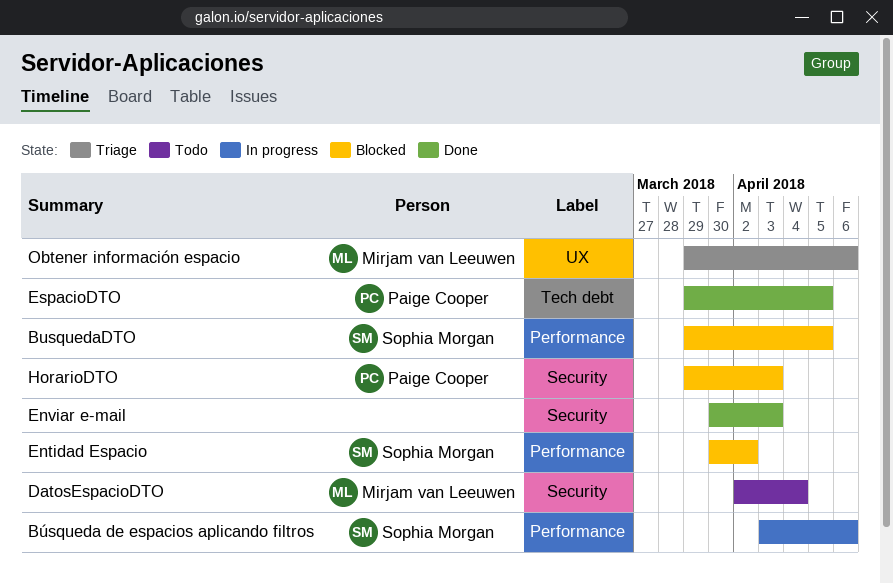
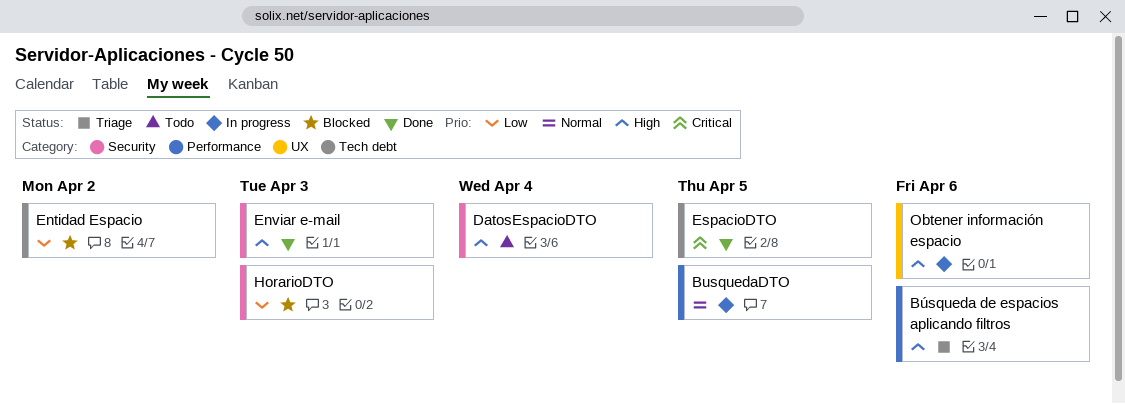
BusquedaDTO, status: Blocked -> In progress
Búsqueda de espacios aplicando filtros, status: In progress -> Triage
Entidad Espacio, label: Performance -> Tech debt
Obtener información espacio, status: Triage -> In progress

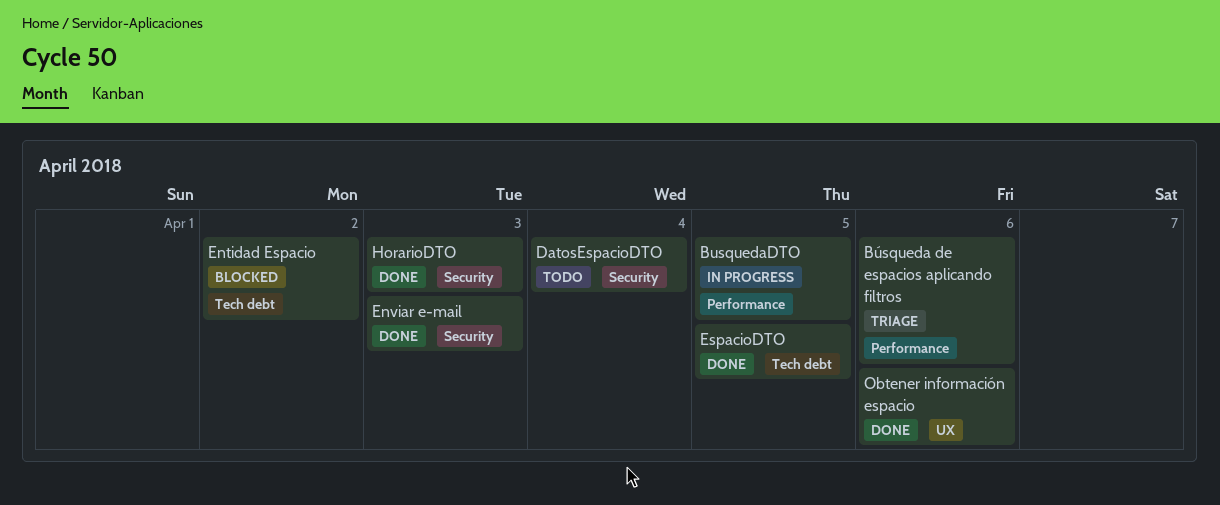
HorarioDTO, status: Blocked -> Done
Obtener información espacio, status: In progress -> Done

